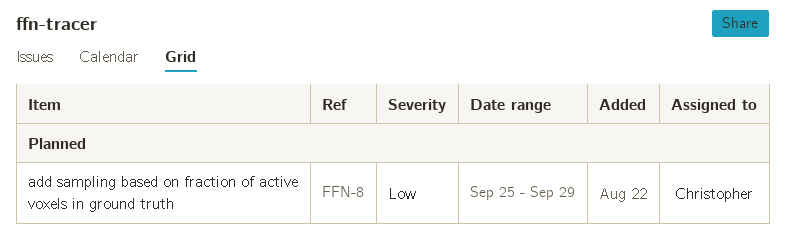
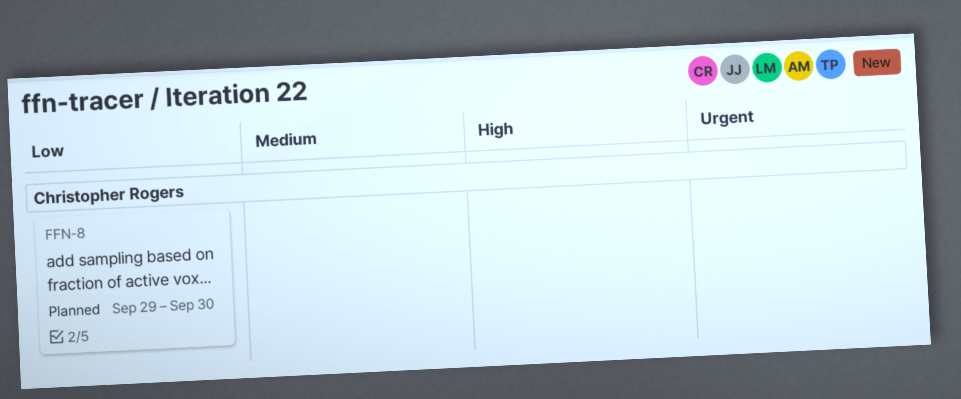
FFN-8, start: Sep 25 -> Sep 29
FFN-8, due: Sep 29 -> Sep 30

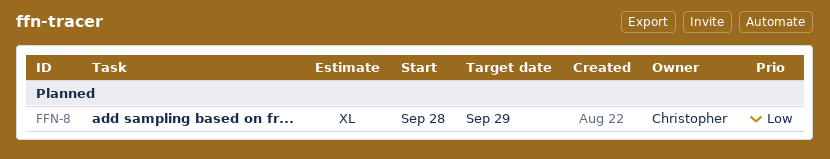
FFN-8, start: Sep 29 -> Sep 28
FFN-8, due: Sep 30 -> Sep 29

